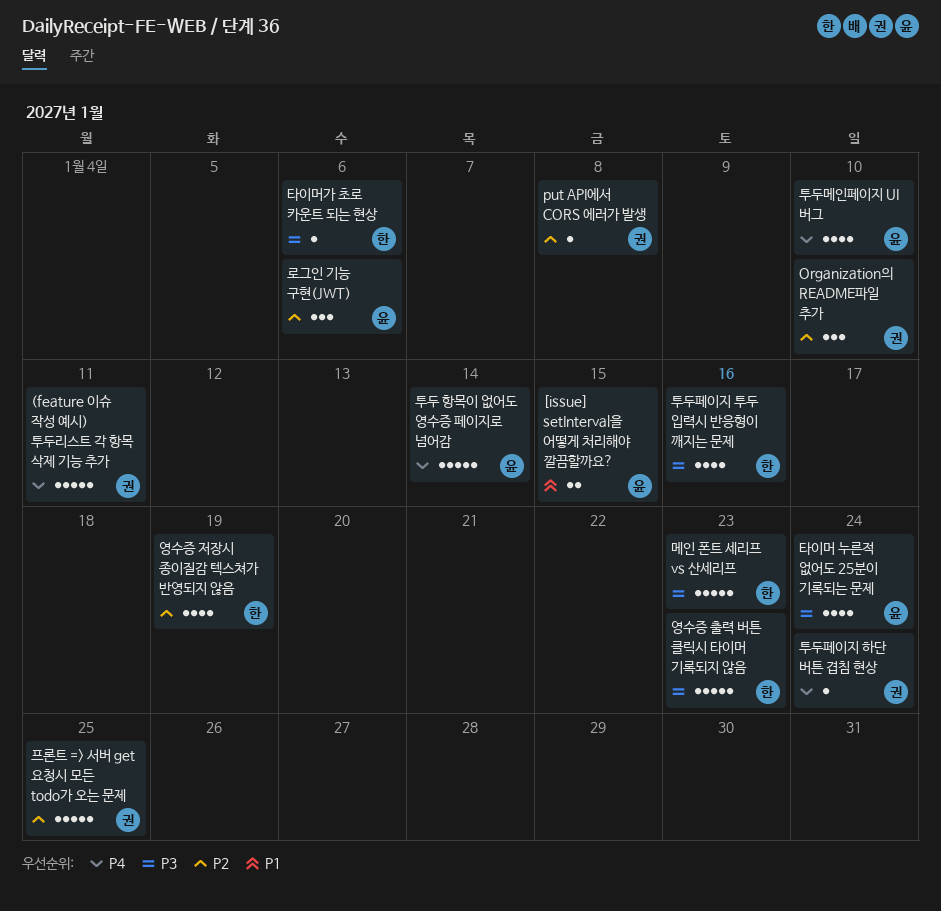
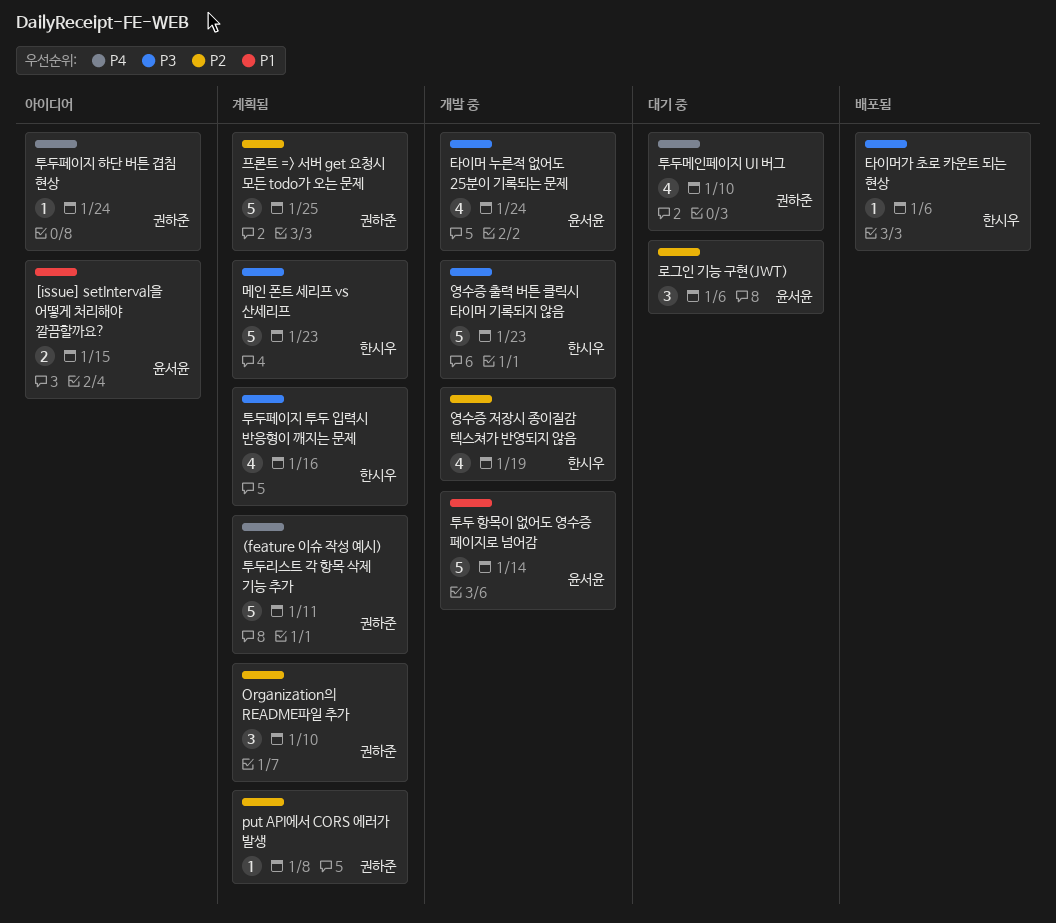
투두 항목이 없어도 영수증 페이지로 넘어감, priority: P4 -> P1
투두메인페이지 UI 버그, owner: 윤서윤 -> 권하준

